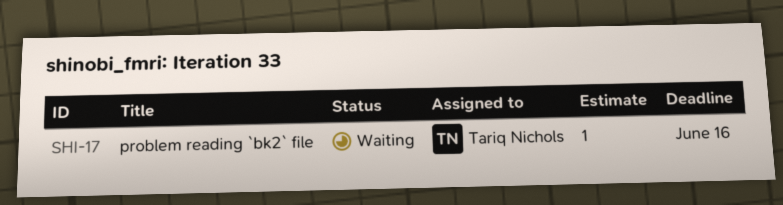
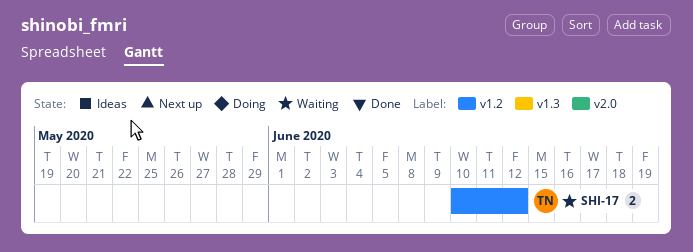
SHI-17, estimate: 1 -> 2
SHI-17, due: Jun 16 -> Jun 12

